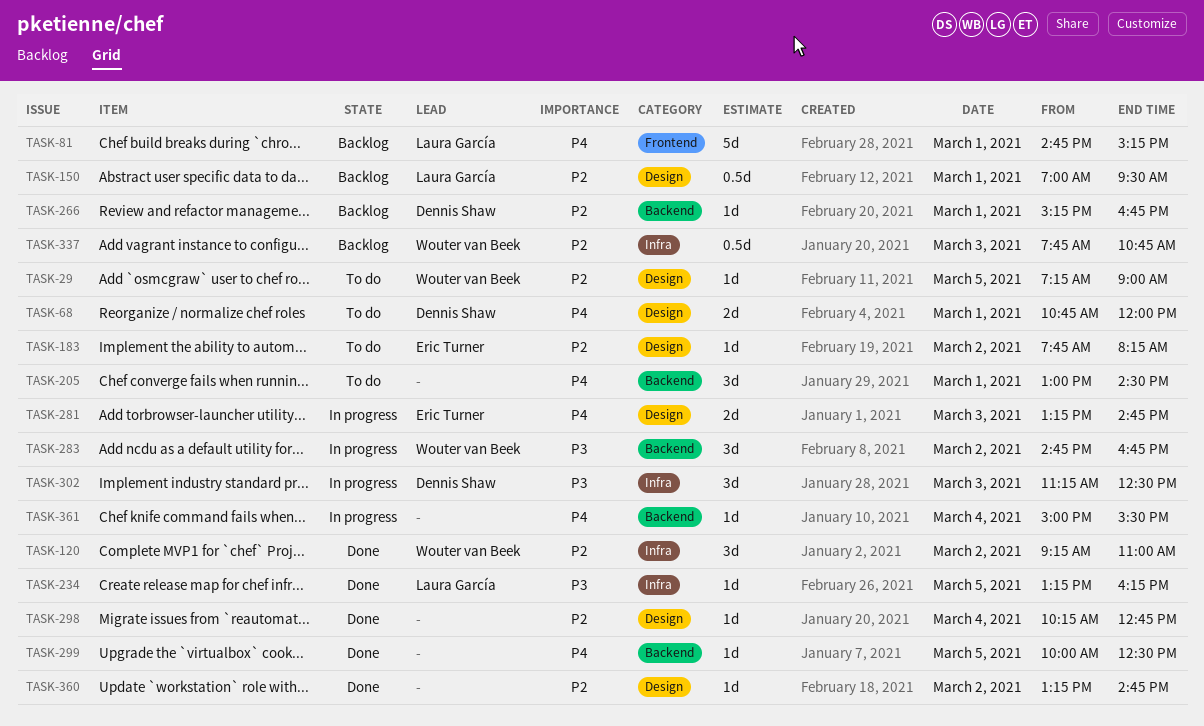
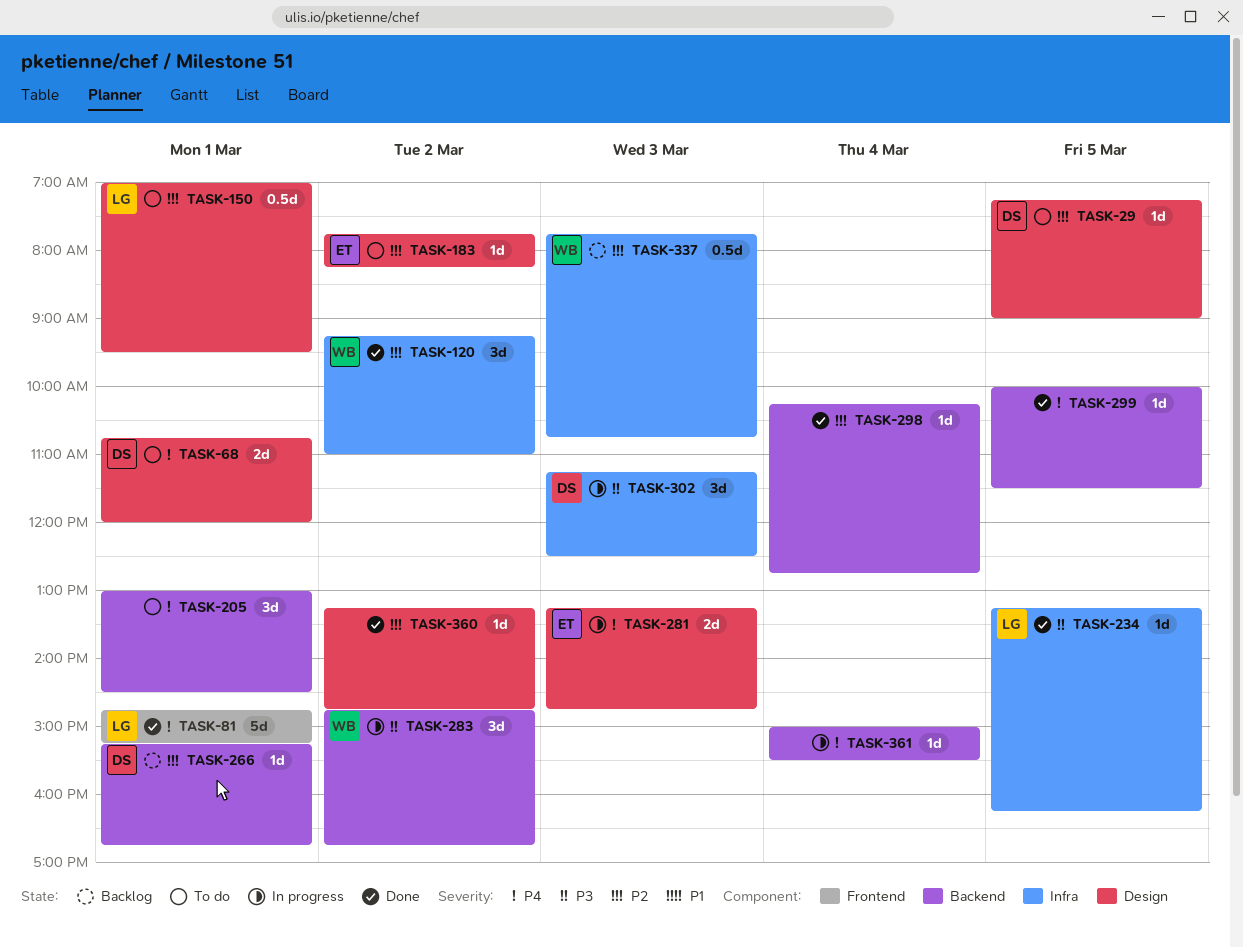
TASK-29, owner: Wouter van Beek -> Dennis Shaw
TASK-81, status: Backlog -> Done
TASK-150, status: Backlog -> To do
TASK-298, label: Design -> Backend
TASK-299, ends: 12:30 -> 11:30

